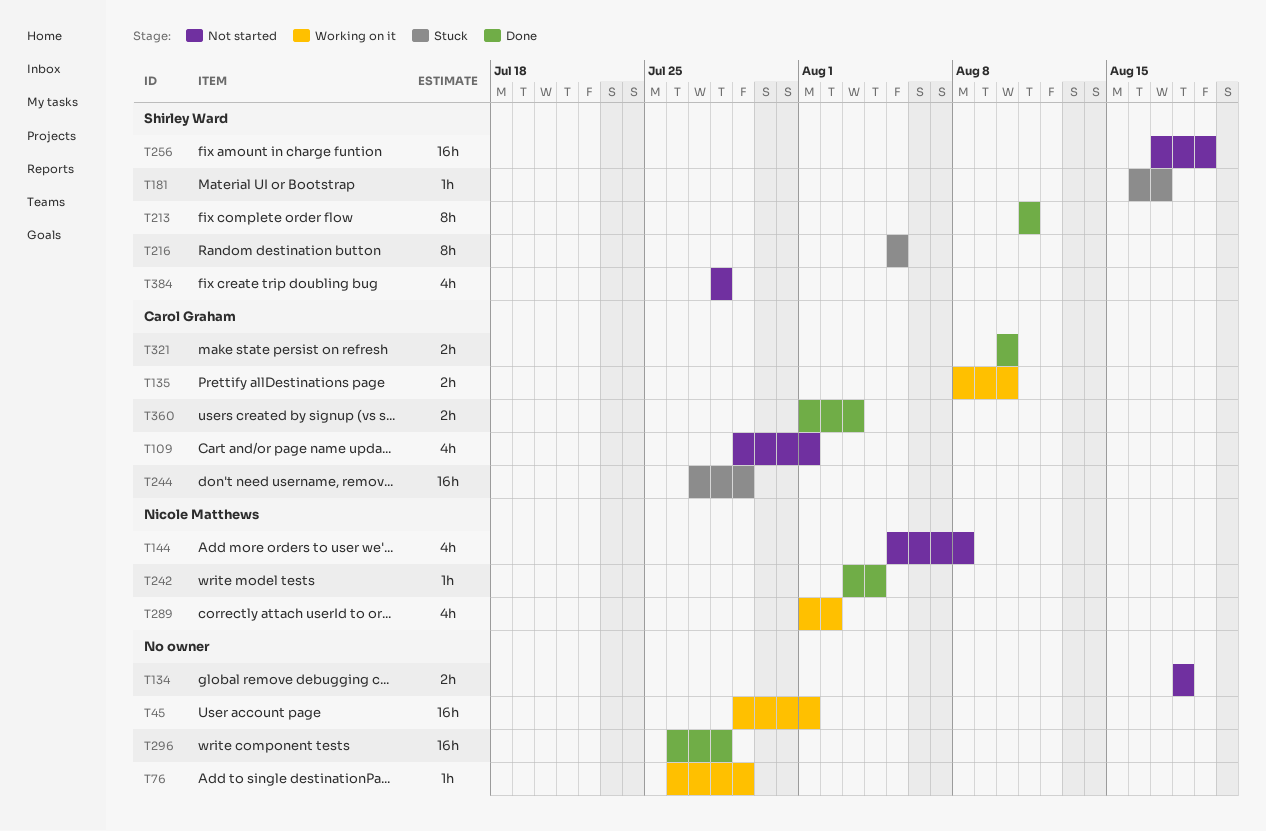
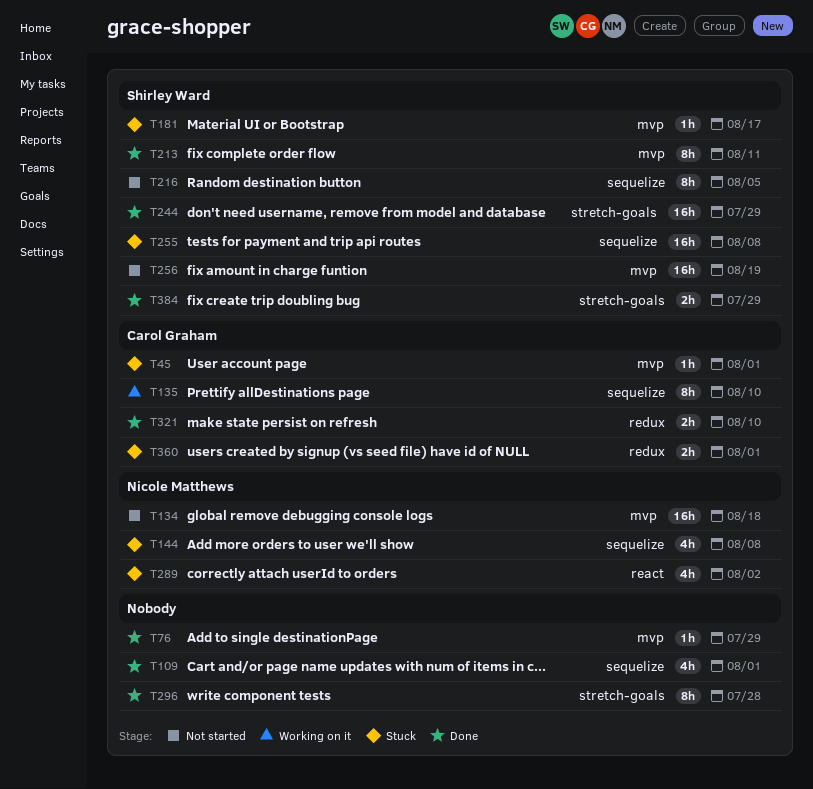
T45, status: Working on it -> Stuck
T45, owner: none -> Carol Graham
T45, estimate: 16h -> 1h
T76, status: Working on it -> Done
T109, status: Not started -> Done
T109, owner: Carol Graham -> none
T134, owner: none -> Nicole Matthews
T134, estimate: 2h -> 16h
T135, estimate: 2h -> 8h
T144, status: Not started -> Stuck
T216, status: Stuck -> Not started
T242: present -> none
T244, status: Stuck -> Done
T244, owner: Carol Graham -> Shirley Ward
T255: none -> present
T289, status: Working on it -> Stuck
T296, estimate: 16h -> 8h
T360, status: Done -> Stuck
T360, due: Aug 3 -> Aug 1
T384, status: Not started -> Done
T384, estimate: 4h -> 2h
T384, due: Jul 28 -> Jul 29

